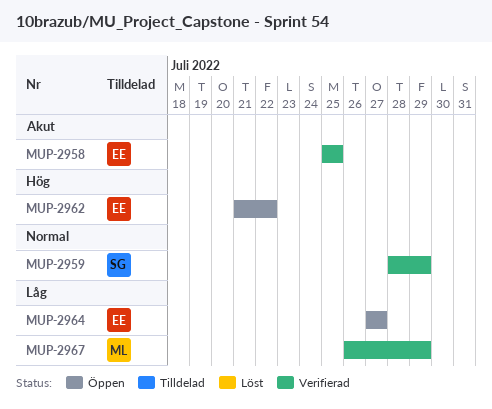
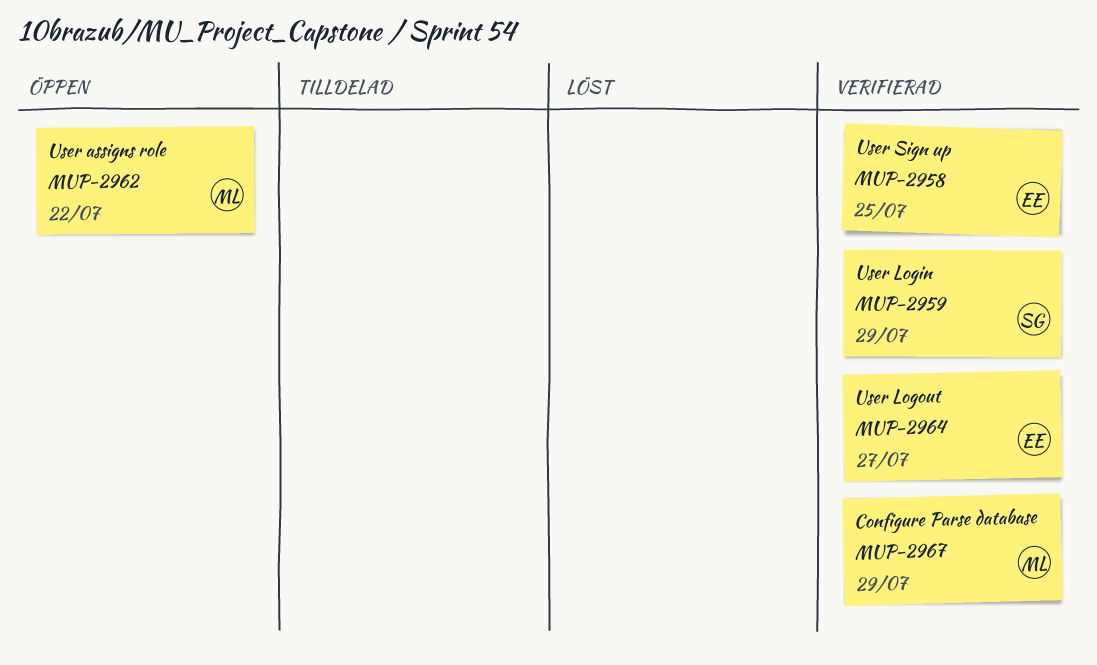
MUP-2962, owner: EE -> ML
MUP-2964, status: Öppen -> Verifierad

